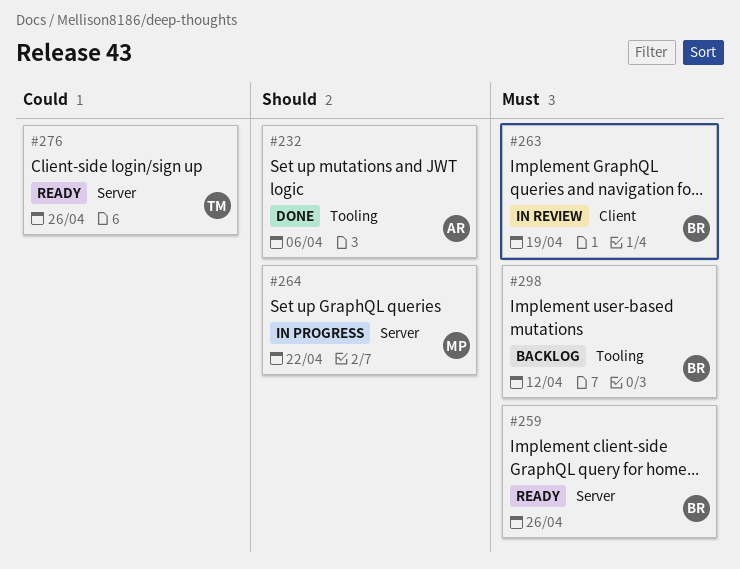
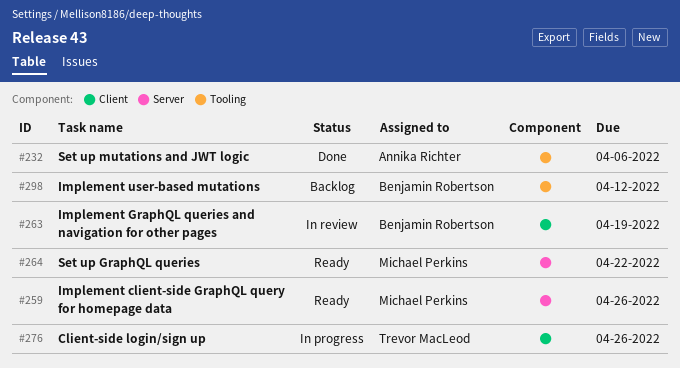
#259, owner: Benjamin Robertson -> Michael Perkins
#264, status: In progress -> Ready
#276, status: Ready -> In progress
#276, label: Server -> Client

